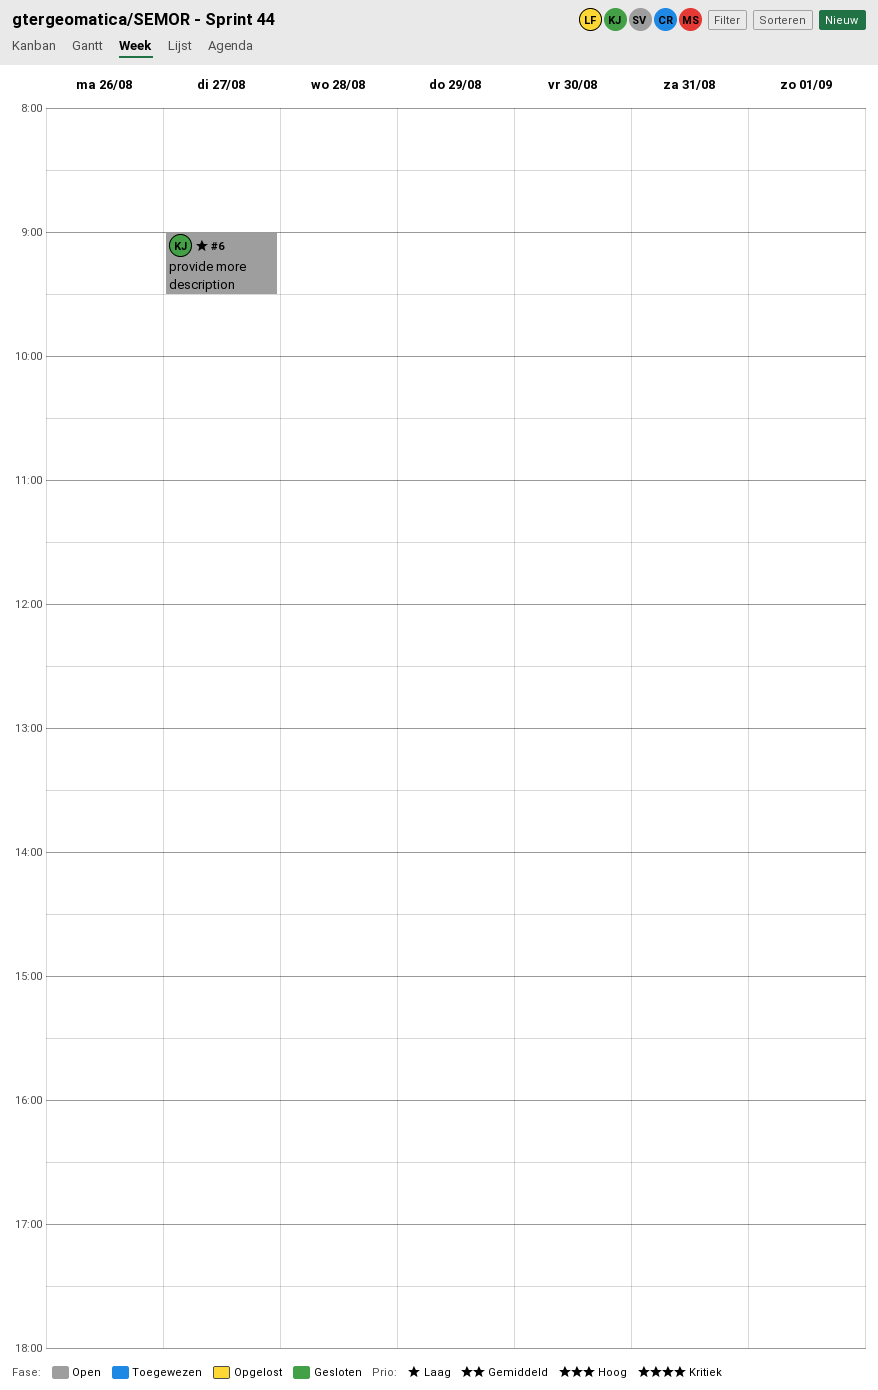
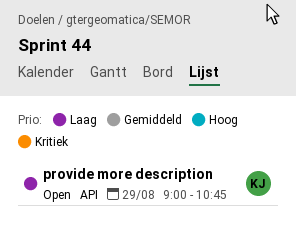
provide more description, day: Aug 27 -> Aug 29
provide more description, ends: 09:30 -> 10:45

